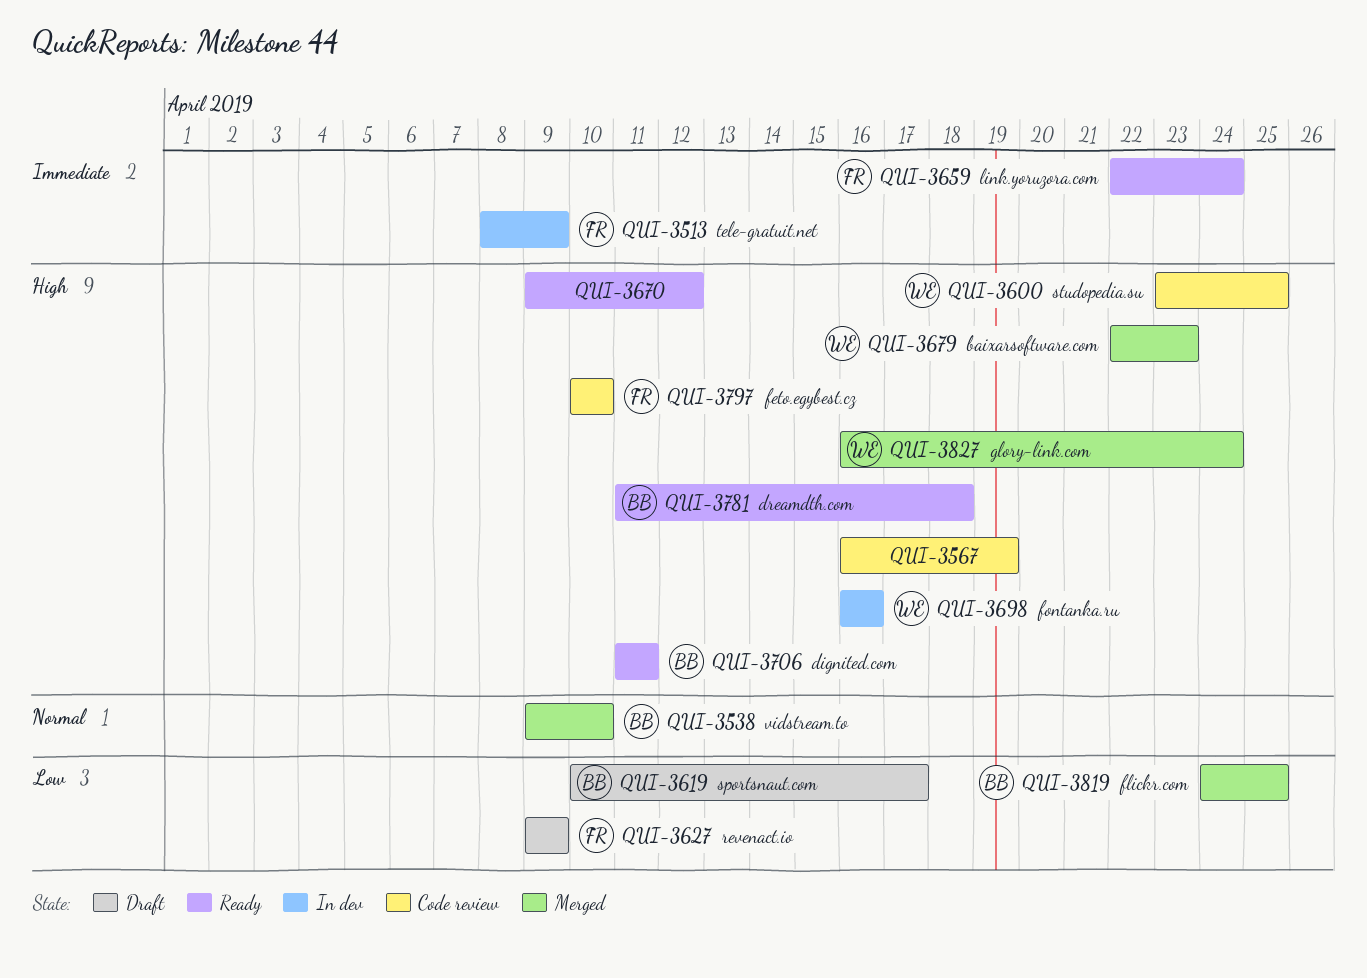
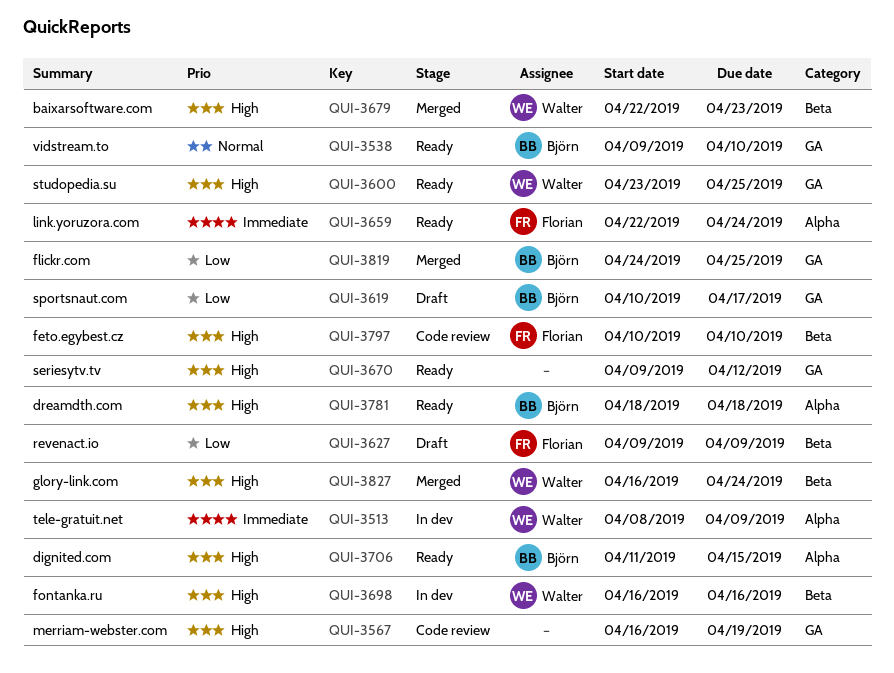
QUI-3513, owner: Florian -> Walter
QUI-3538, status: Merged -> Ready
QUI-3600, status: Code review -> Ready
QUI-3706, due: Apr 11 -> Apr 15
QUI-3781, start: Apr 11 -> Apr 18

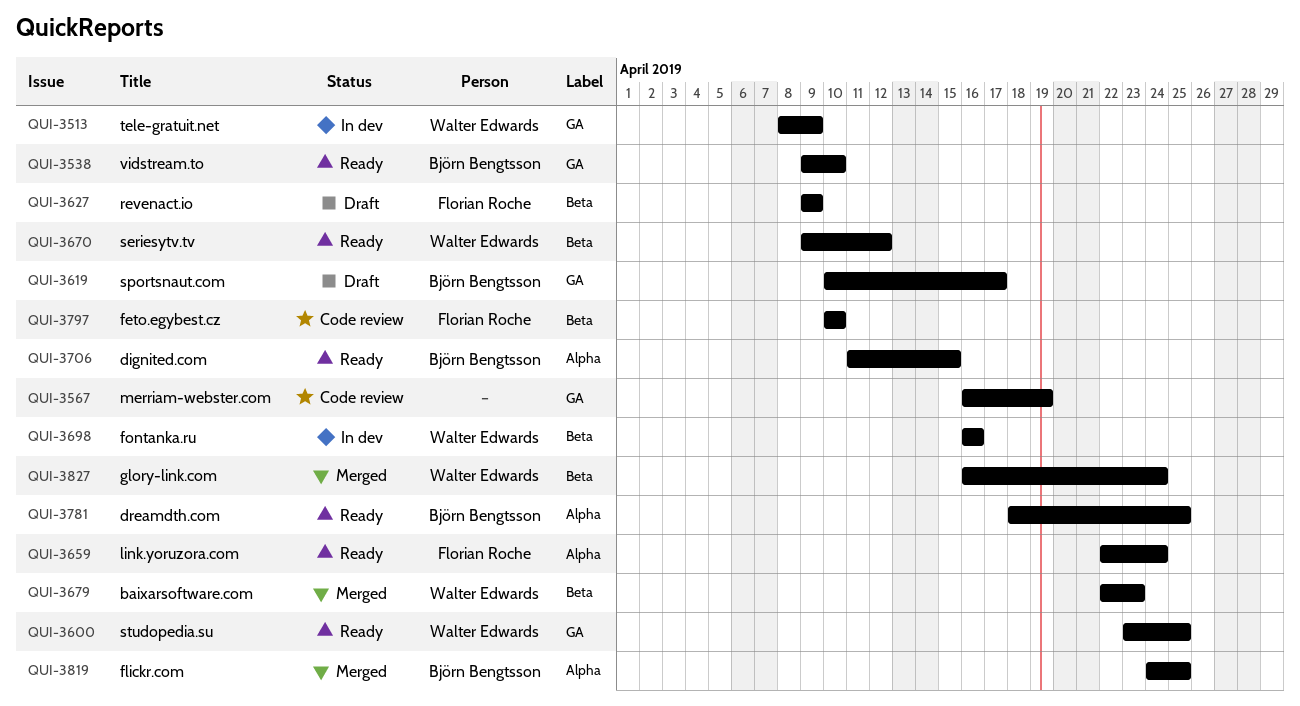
QUI-3513, label: Alpha -> GA
QUI-3670, owner: none -> Walter Edwards
QUI-3670, label: GA -> Beta
QUI-3781, due: Apr 18 -> Apr 25
QUI-3819, label: GA -> Alpha

